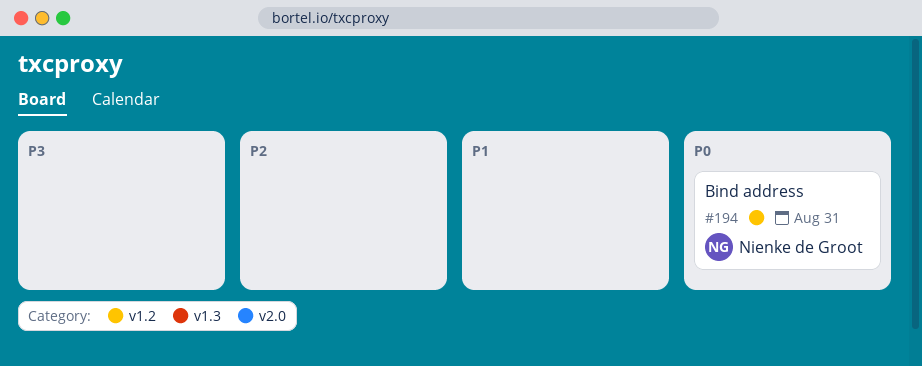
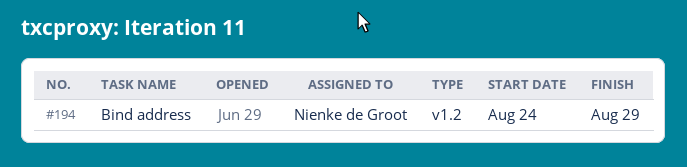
#194, due: Aug 31 -> Aug 29

